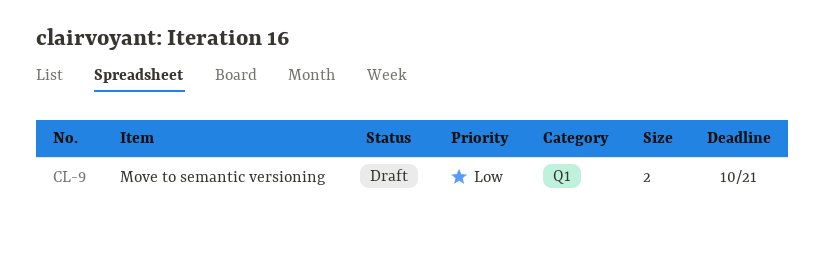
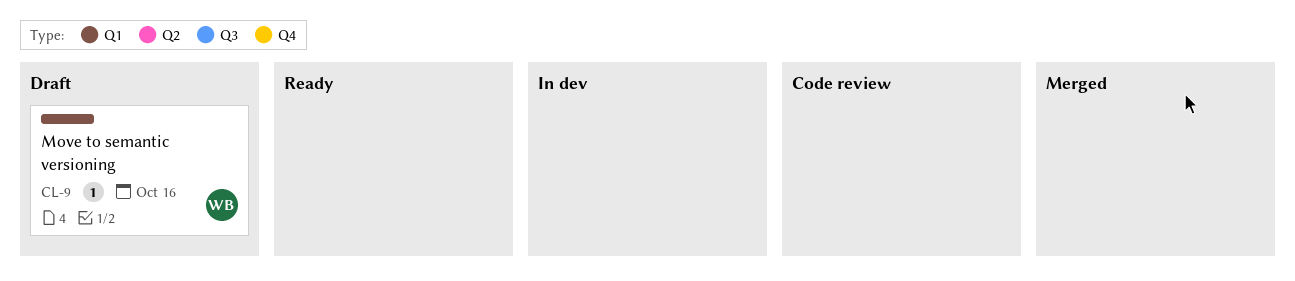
CL-9, estimate: 2 -> 1
CL-9, due: Oct 21 -> Oct 16

